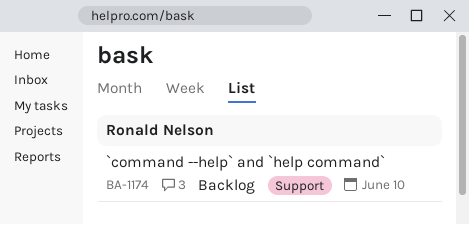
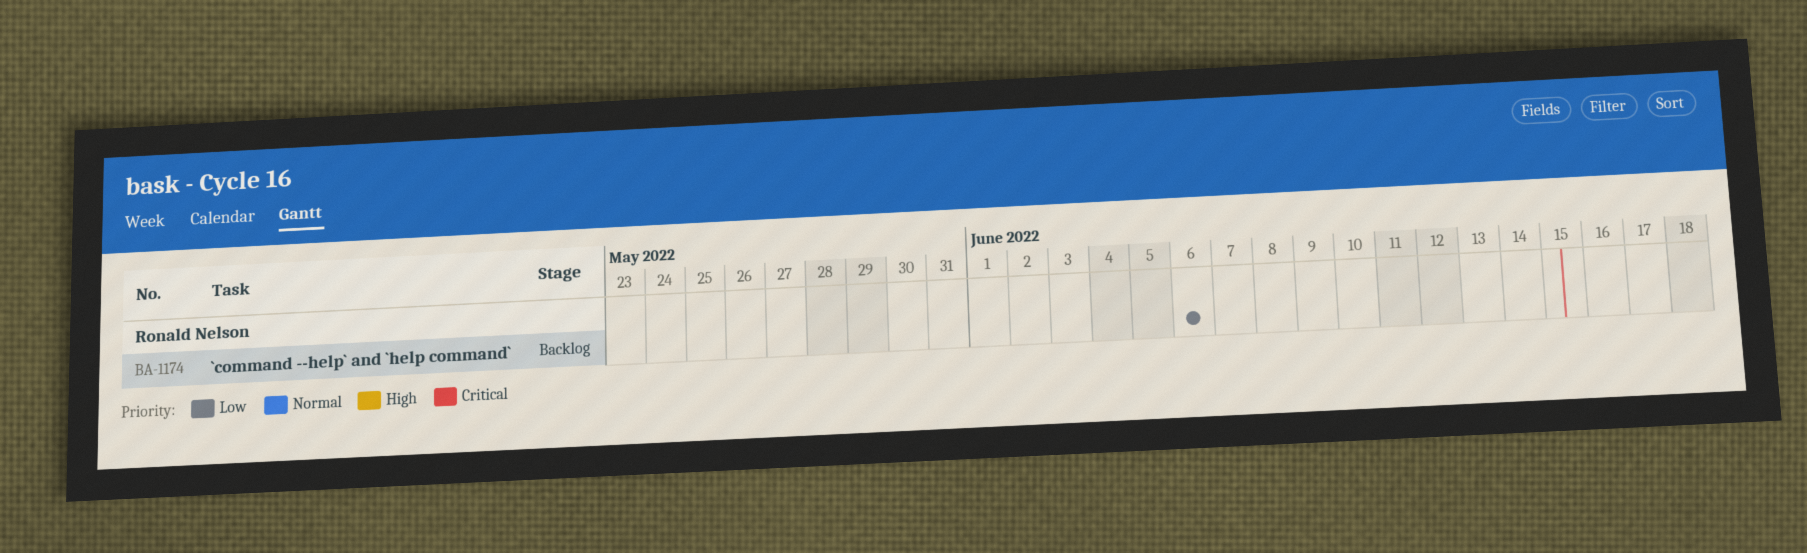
BA-1174, due: Jun 10 -> Jun 6

